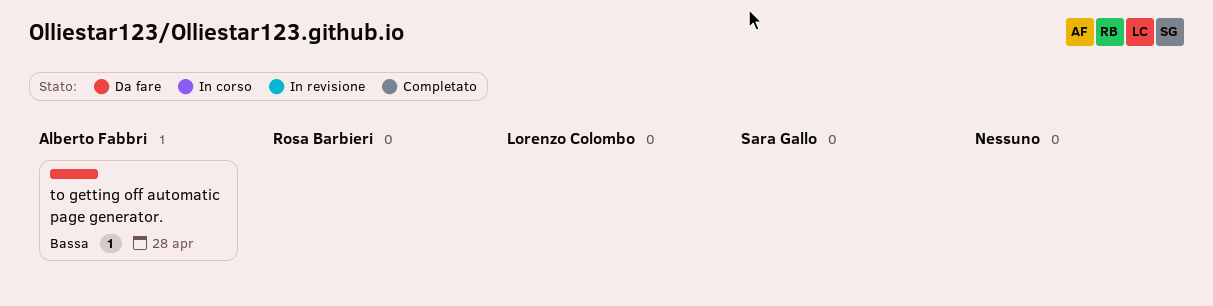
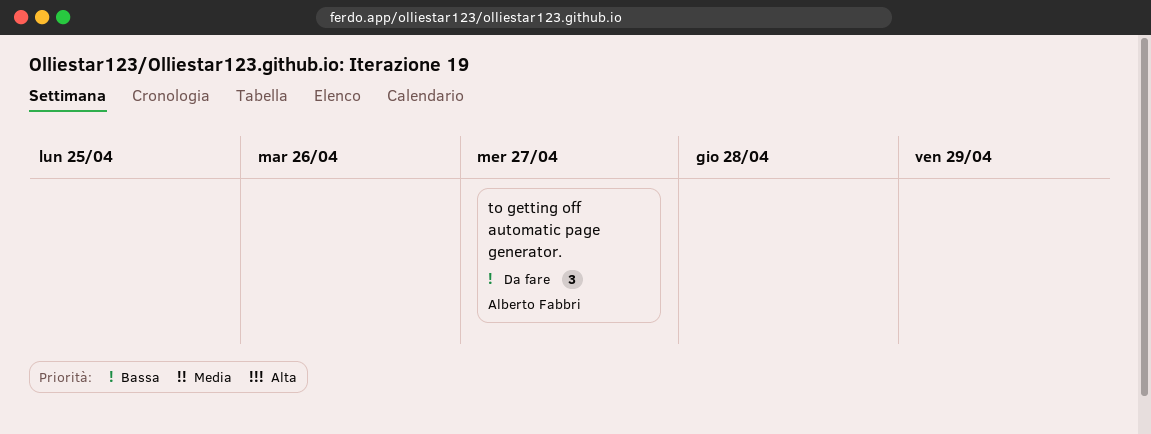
to getting off automatic page generator., estimate: 1 -> 3
to getting off automatic page generator., due: Apr 28 -> Apr 27

